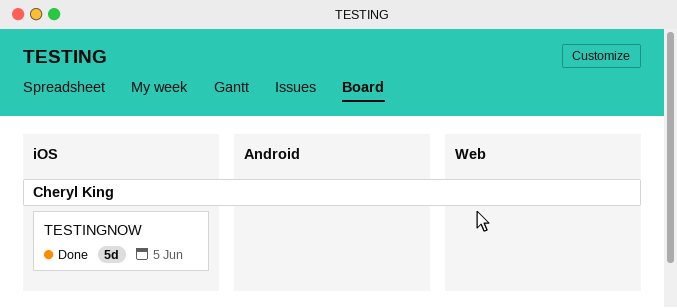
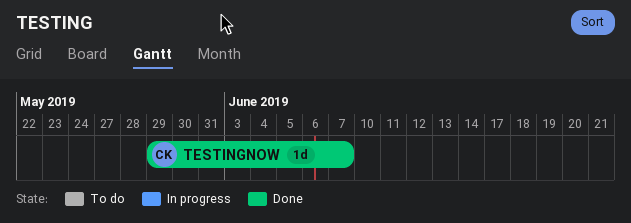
TESTINGNOW, estimate: 5d -> 1d
TESTINGNOW, due: Jun 5 -> Jun 7

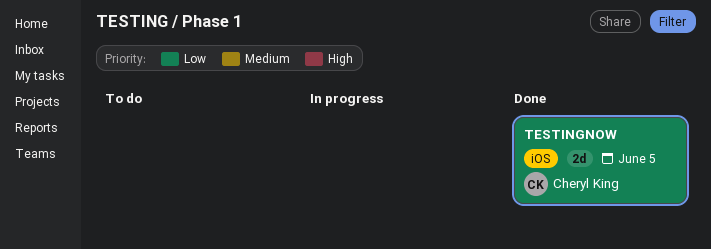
TESTINGNOW, estimate: 1d -> 2d
TESTINGNOW, due: Jun 7 -> Jun 5

